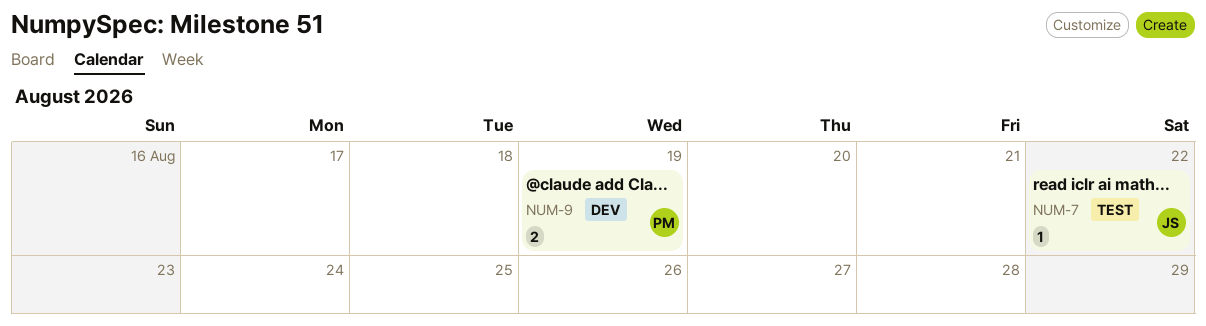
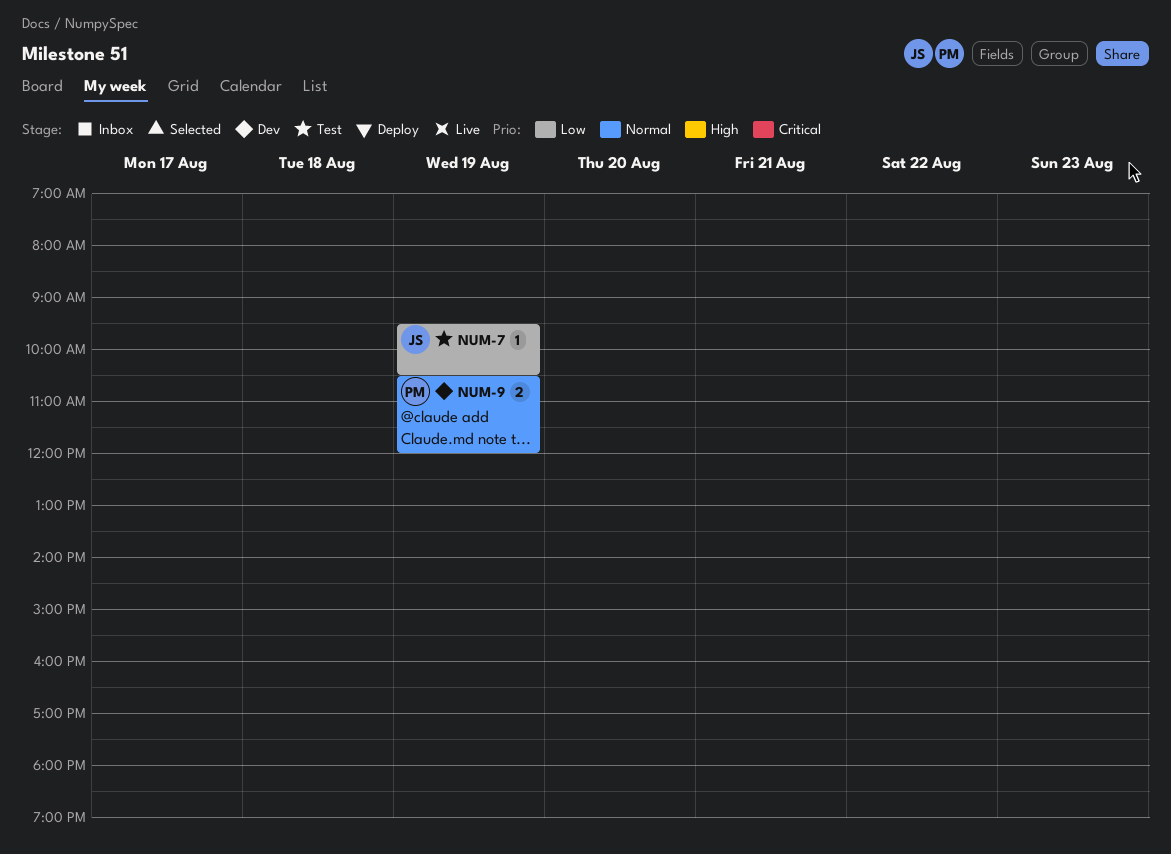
NUM-7, day: Aug 22 -> Aug 19

